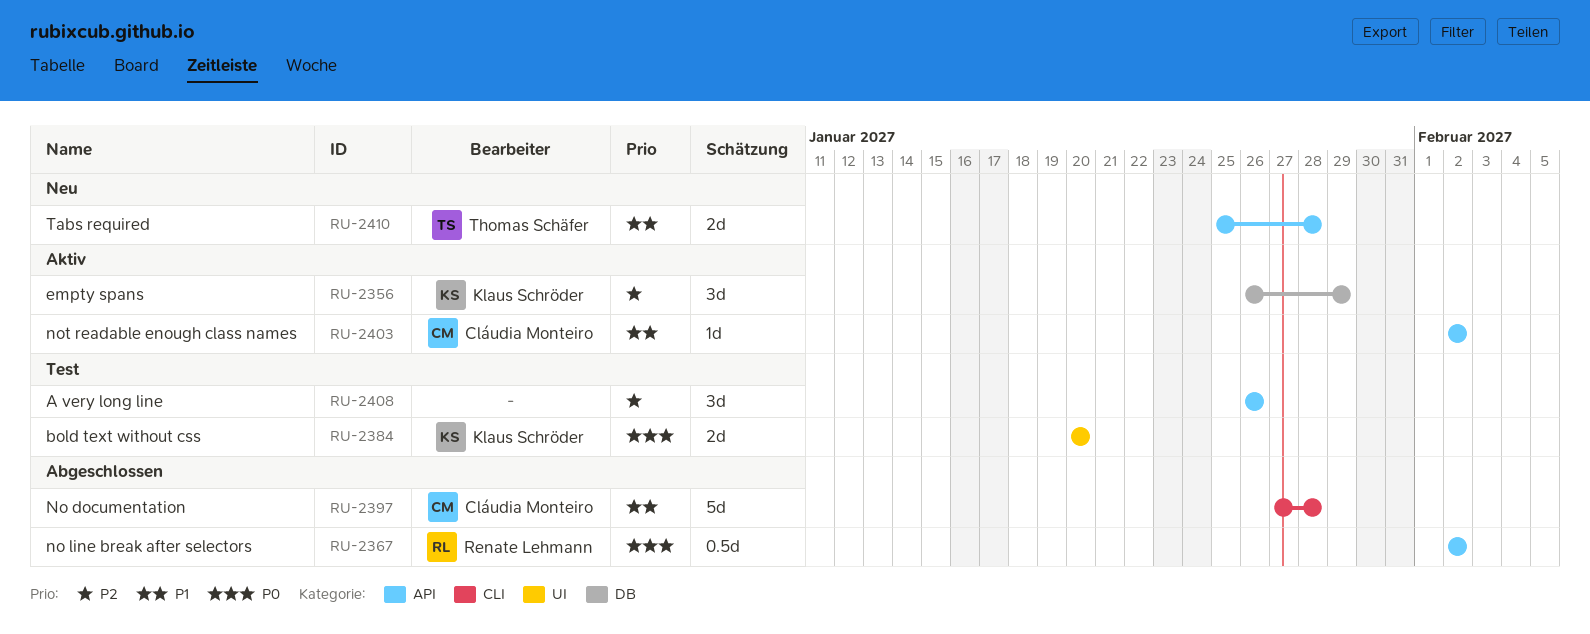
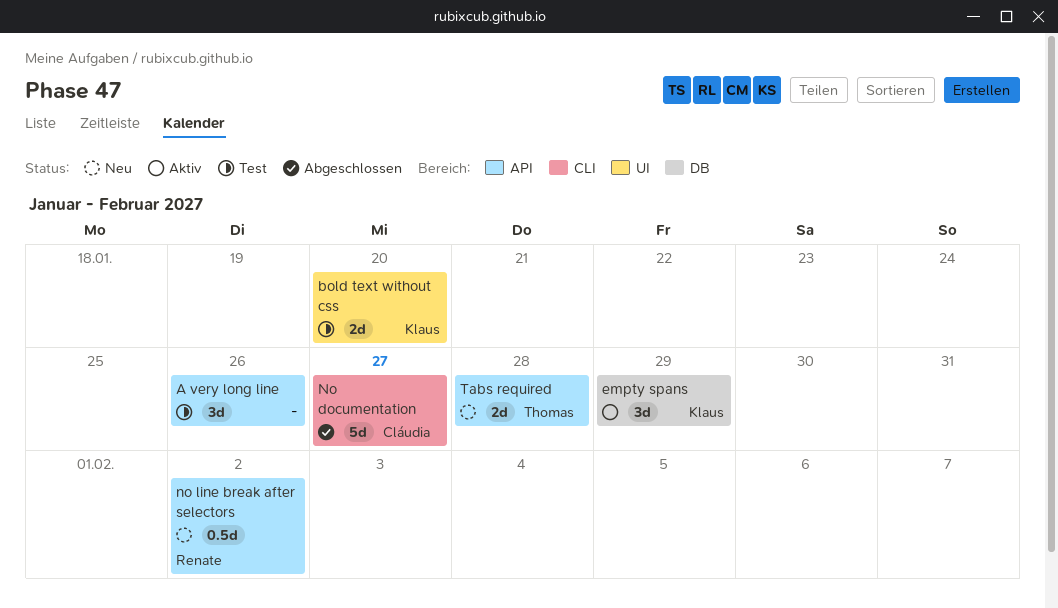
No documentation, due: Jan 28 -> Jan 27
no line break after selectors, status: Abgeschlossen -> Neu
not readable enough class names: present -> none

